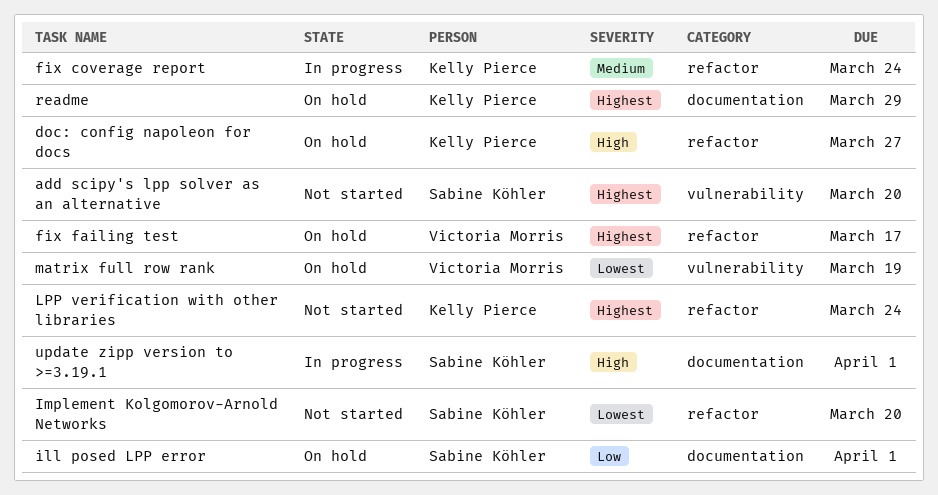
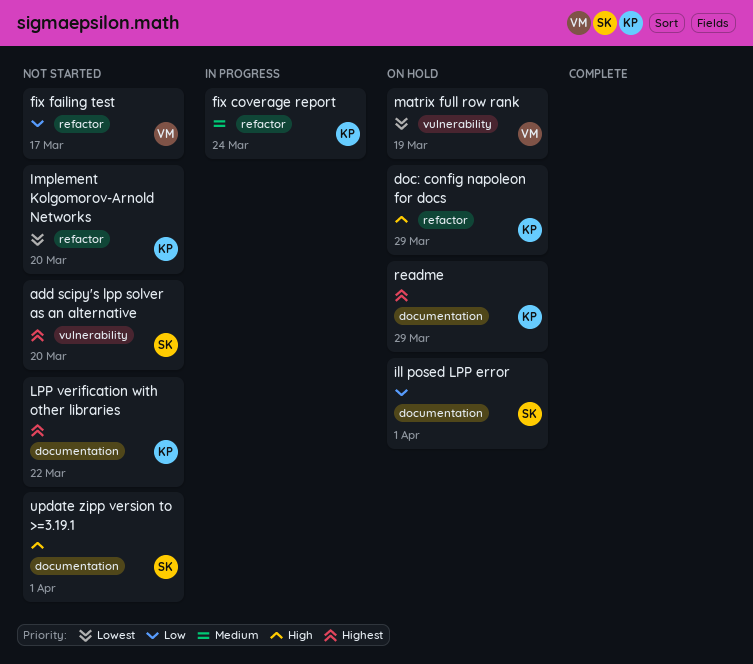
doc: config napoleon for docs, due: Mar 27 -> Mar 29
fix failing test, status: On hold -> Not started
fix failing test, priority: Highest -> Low
Implement Kolgomorov-Arnold Networks, owner: Sabine Köhler -> Kelly Pierce
LPP verification with other libraries, label: refactor -> documentation
LPP verification with other libraries, due: Mar 24 -> Mar 22
update zipp version to >=3.19.1, status: In progress -> Not started

